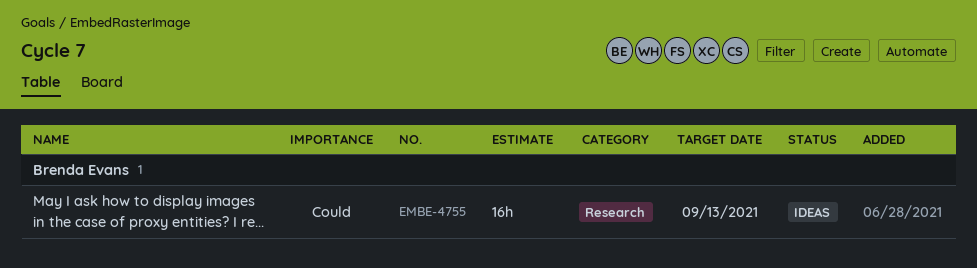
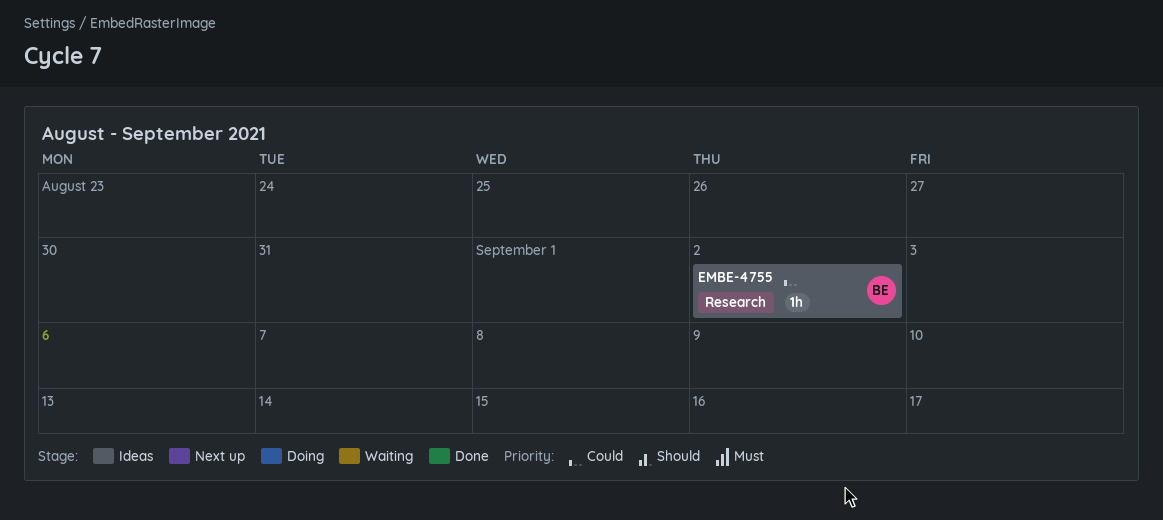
EMBE-4755, estimate: 16h -> 1h
EMBE-4755, due: Sep 13 -> Sep 2

